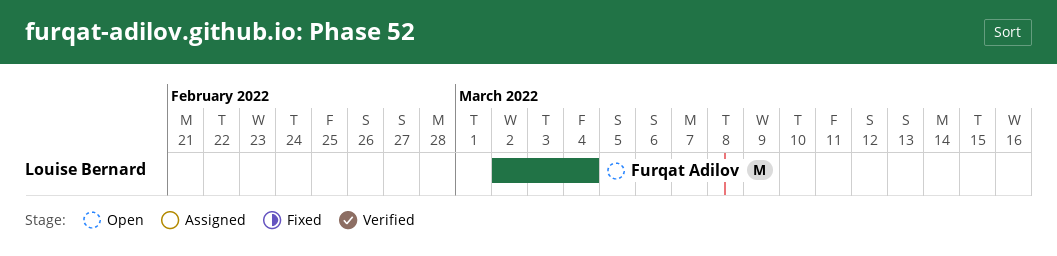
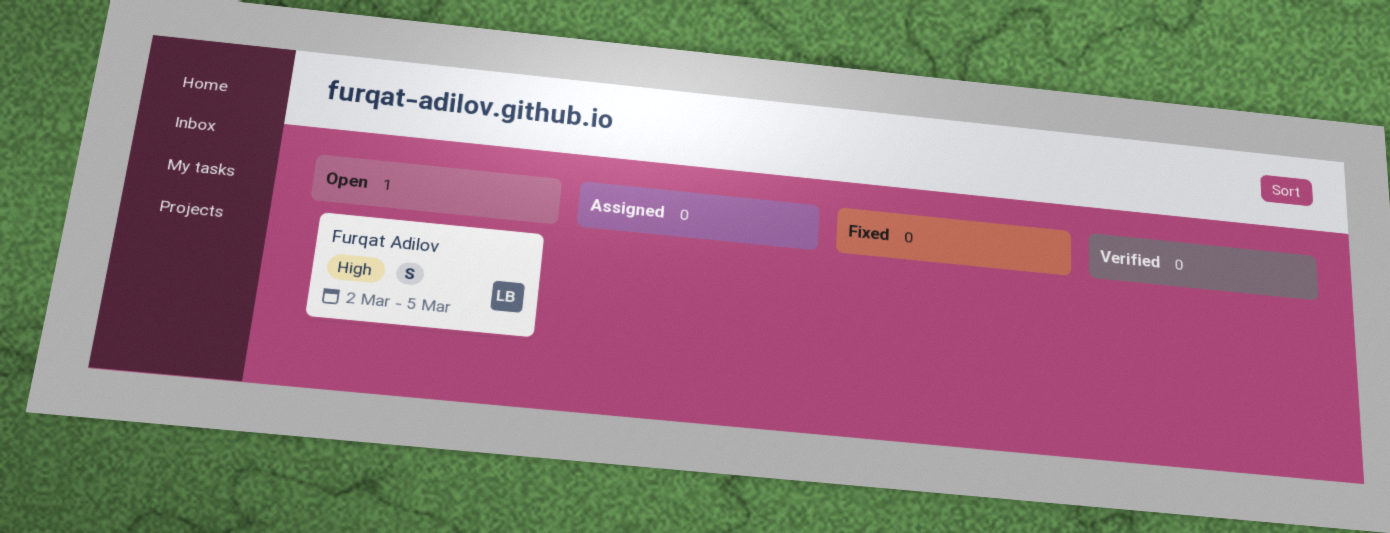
Furqat Adilov, estimate: M -> S
Furqat Adilov, due: Mar 4 -> Mar 5

